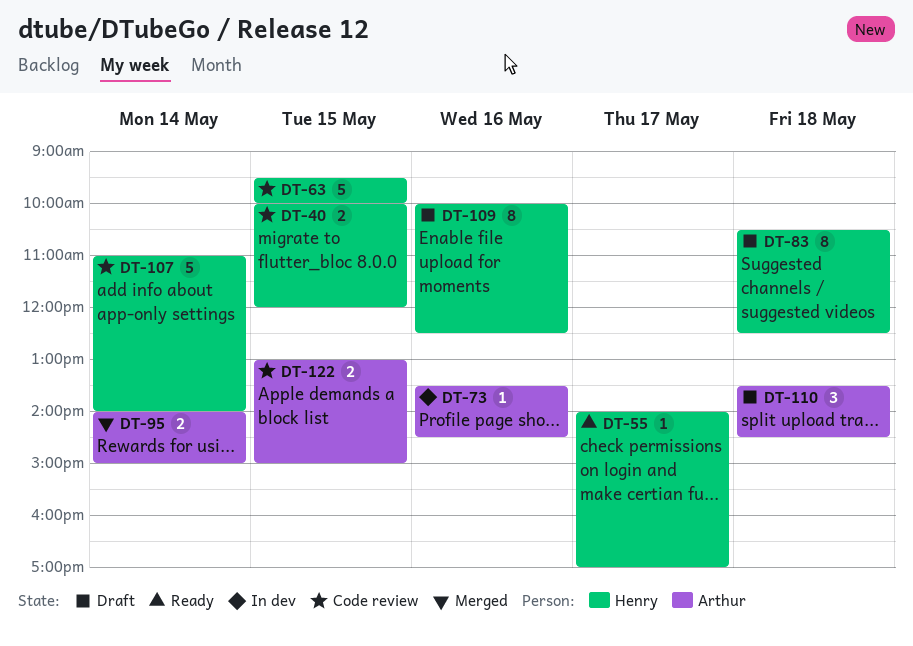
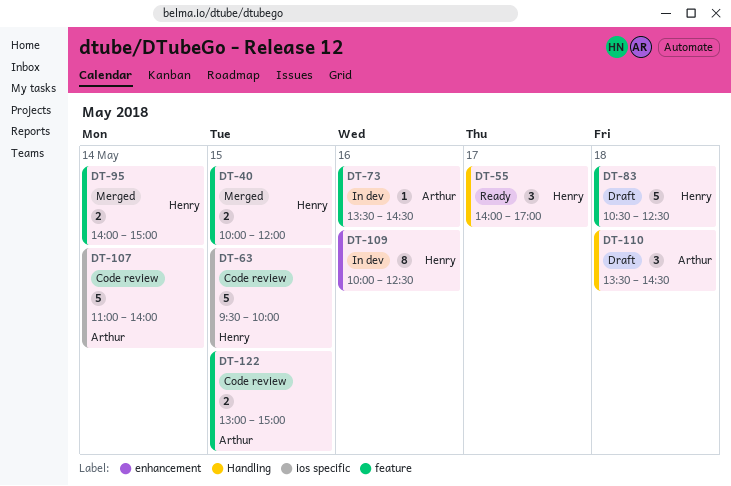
DT-40, status: Code review -> Merged
DT-55, estimate: 1 -> 3
DT-83, estimate: 8 -> 5
DT-95, owner: Arthur -> Henry
DT-107, owner: Henry -> Arthur
DT-109, status: Draft -> In dev

